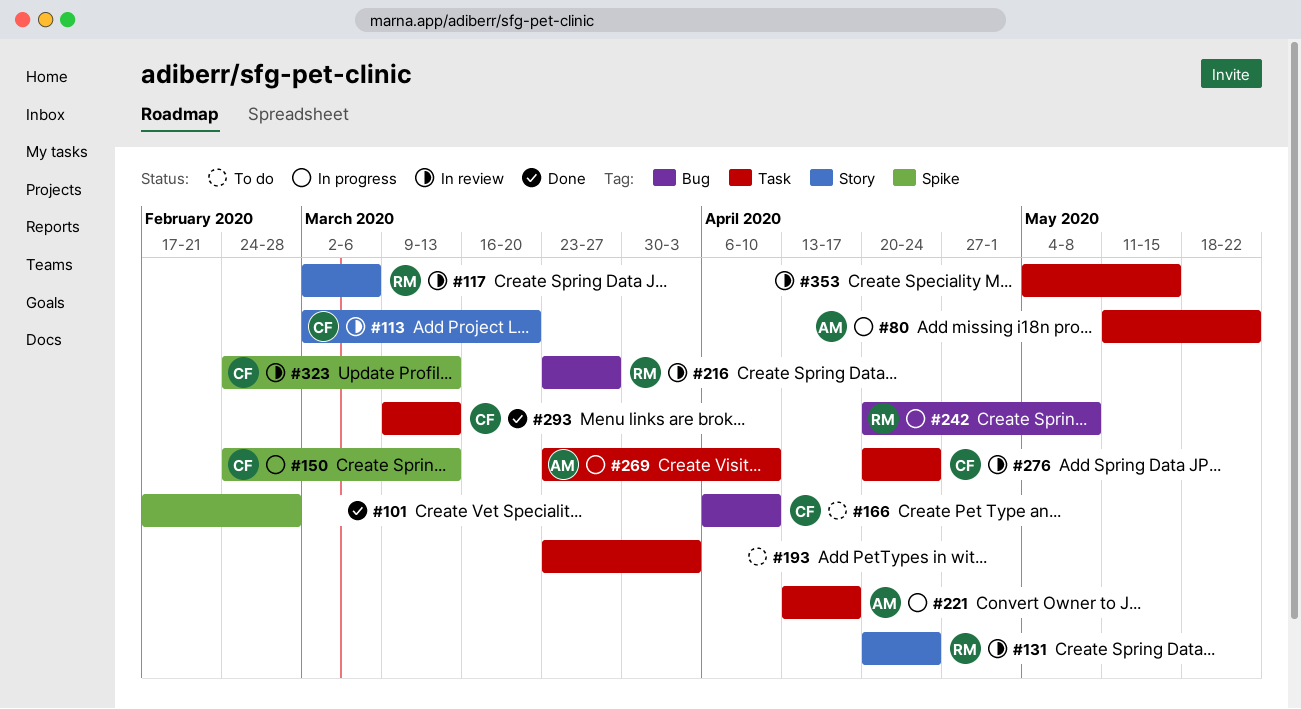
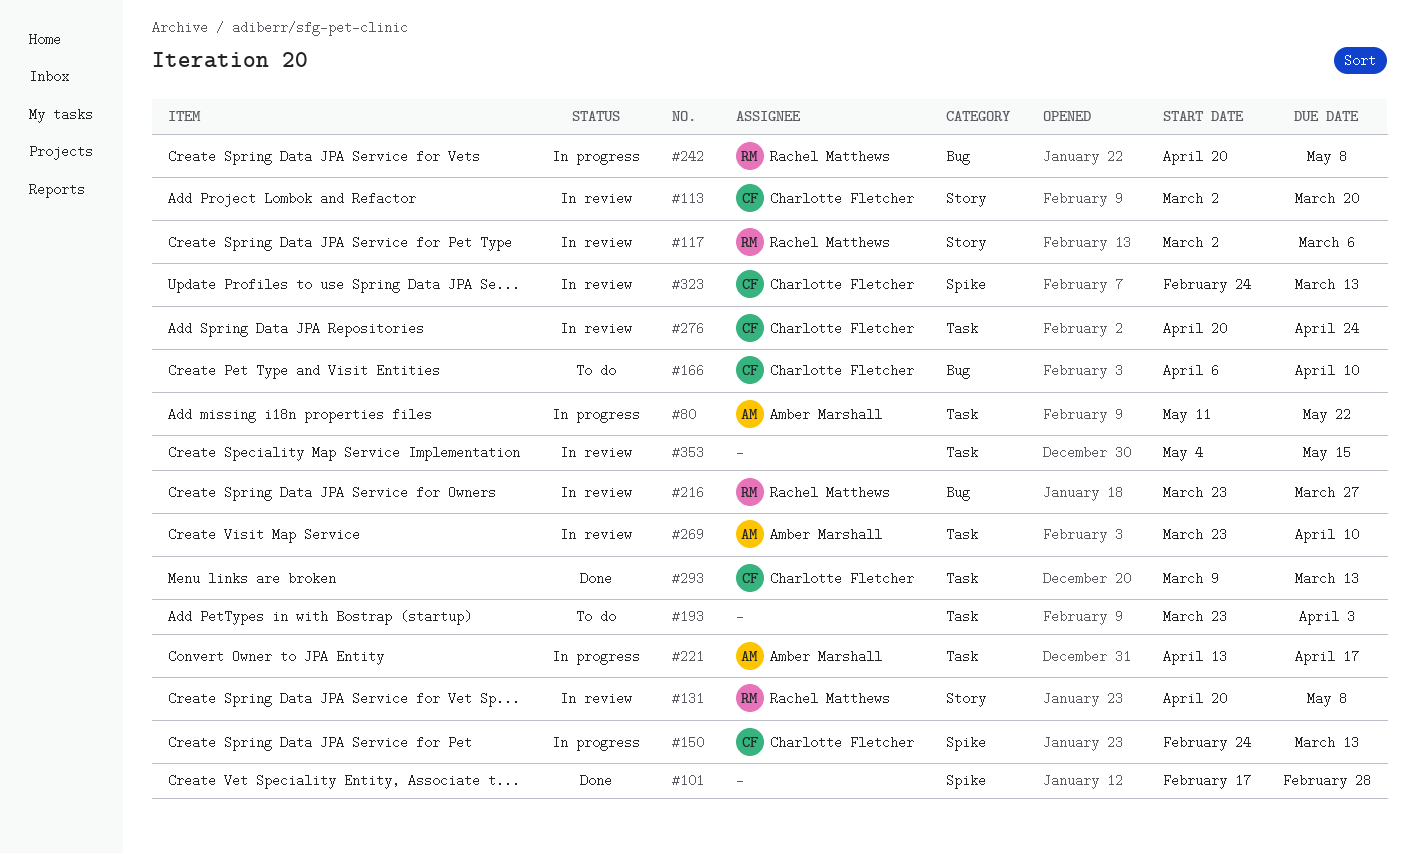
#131, due: Apr 24 -> May 8
#269, status: In progress -> In review

